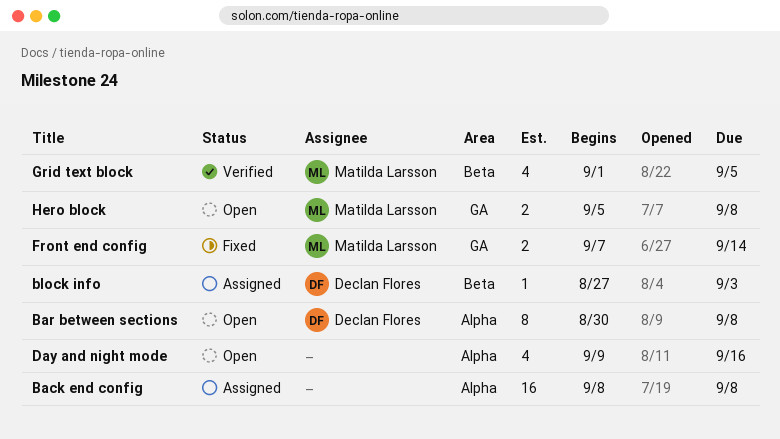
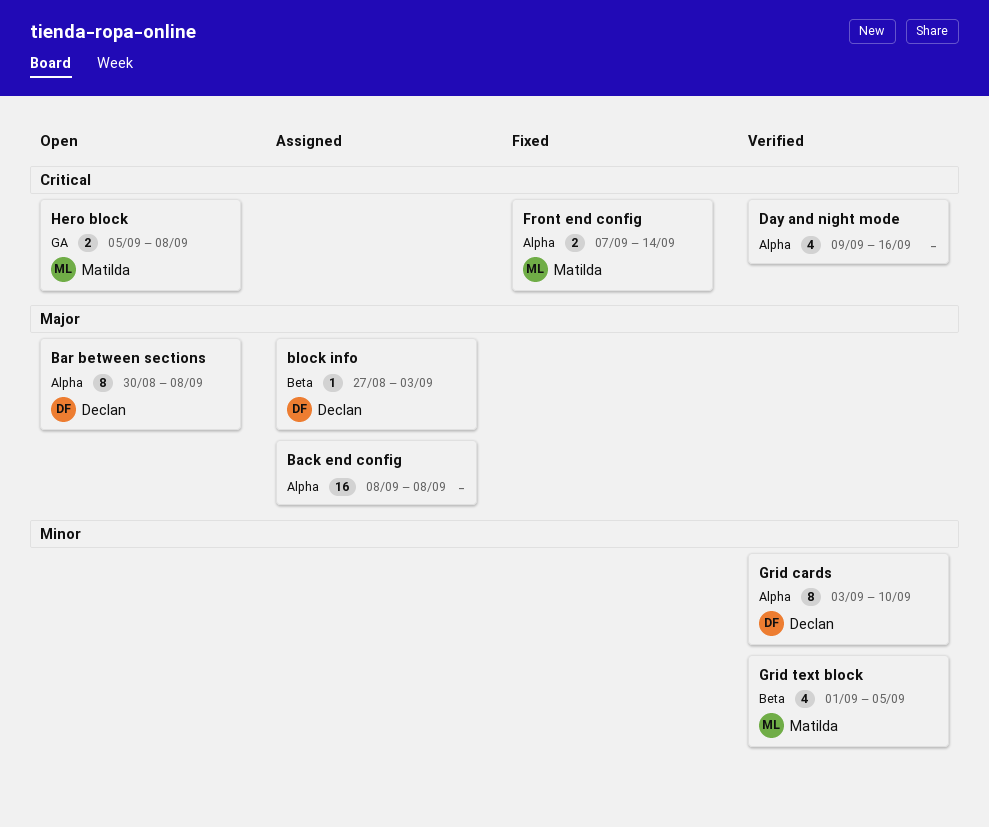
Day and night mode, status: Open -> Verified
Front end config, label: GA -> Alpha
Grid cards: none -> present

